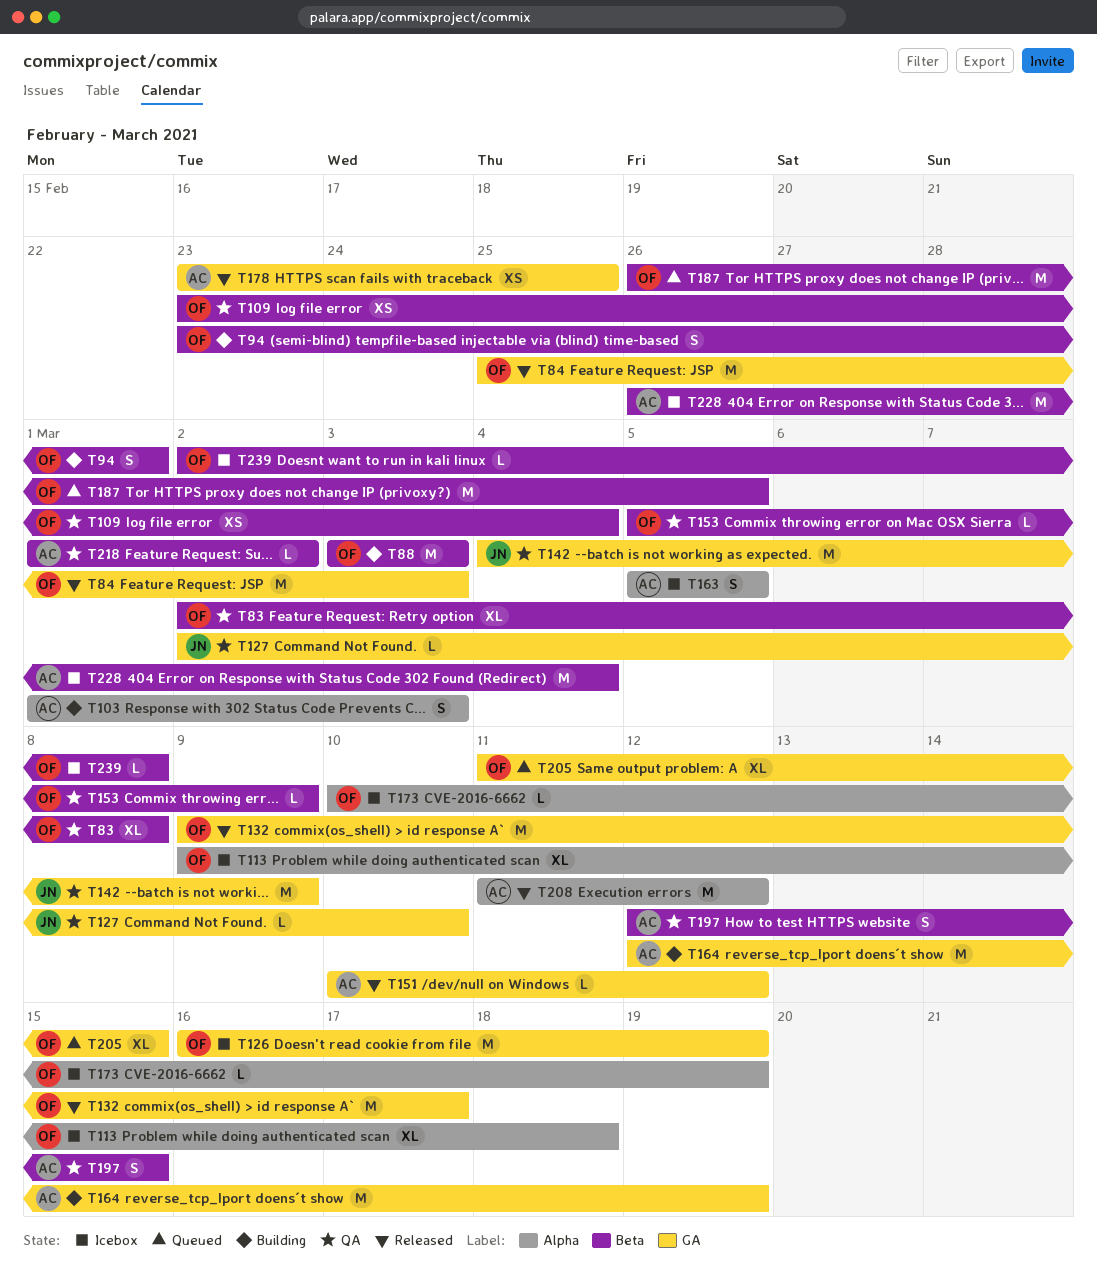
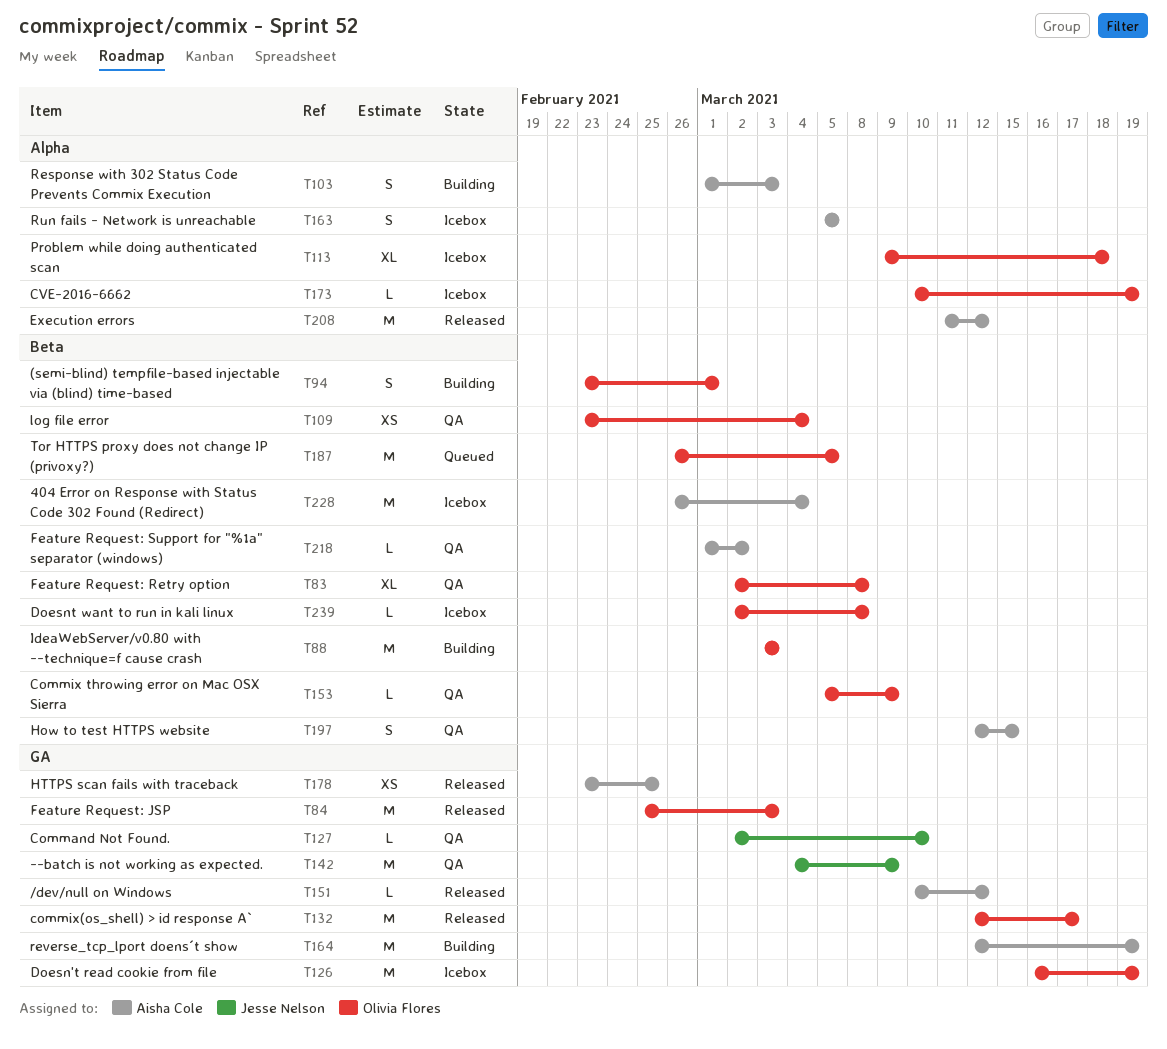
T132, start: Mar 9 -> Mar 12
T205: present -> none

